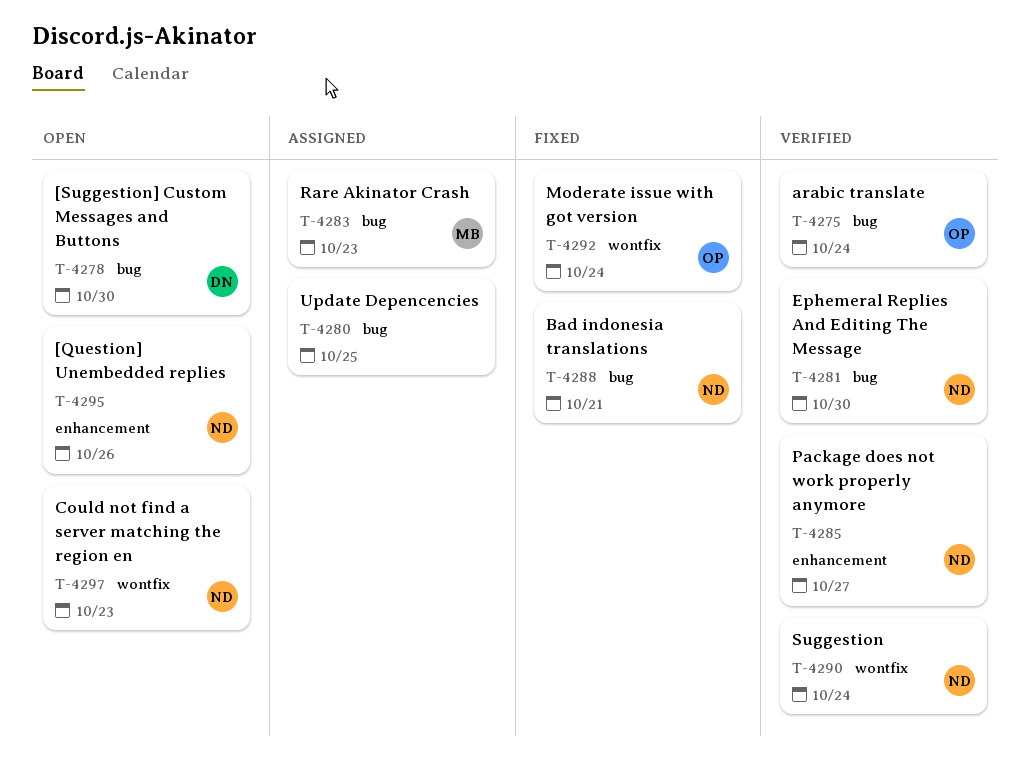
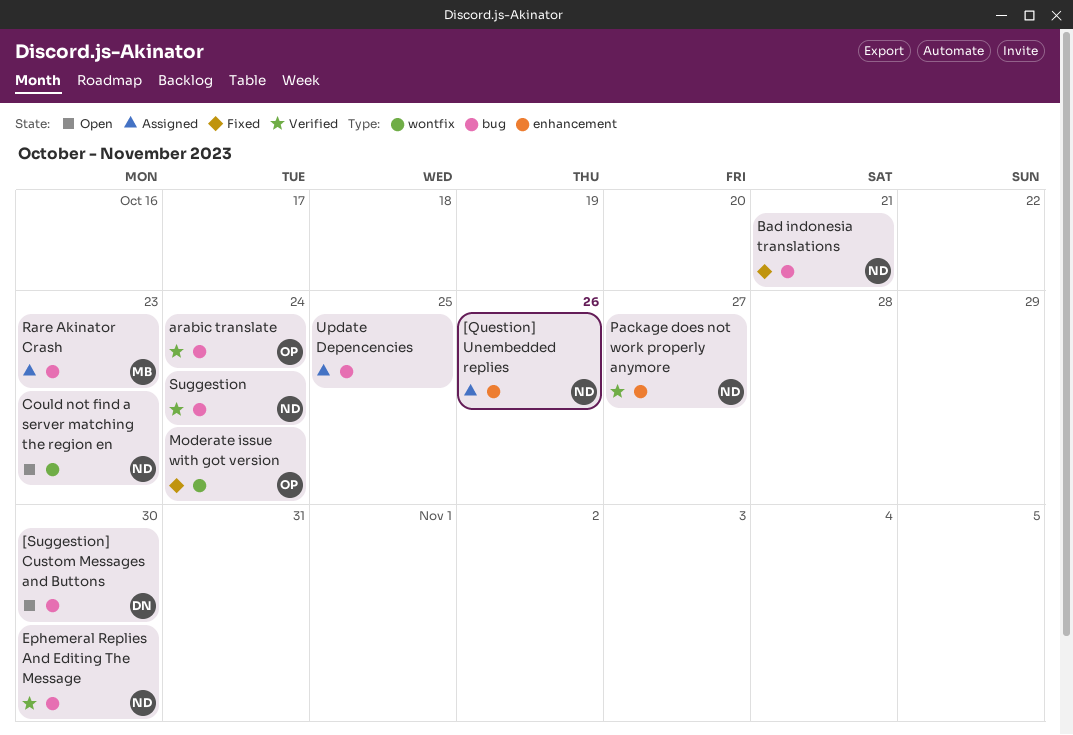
[Question] Unembedded replies, status: Open -> Assigned
Suggestion, label: wontfix -> bug

